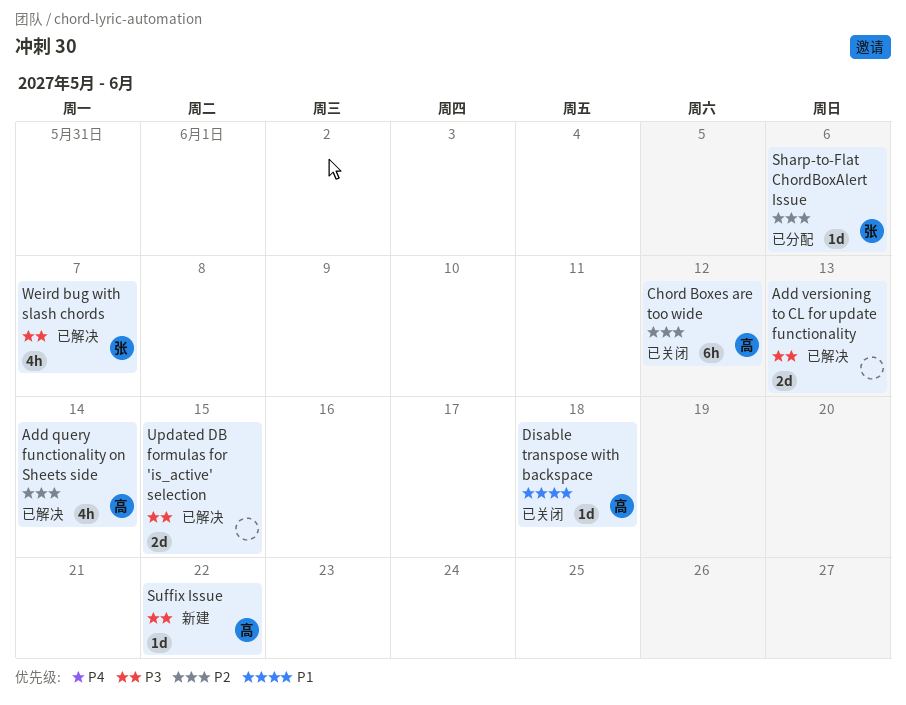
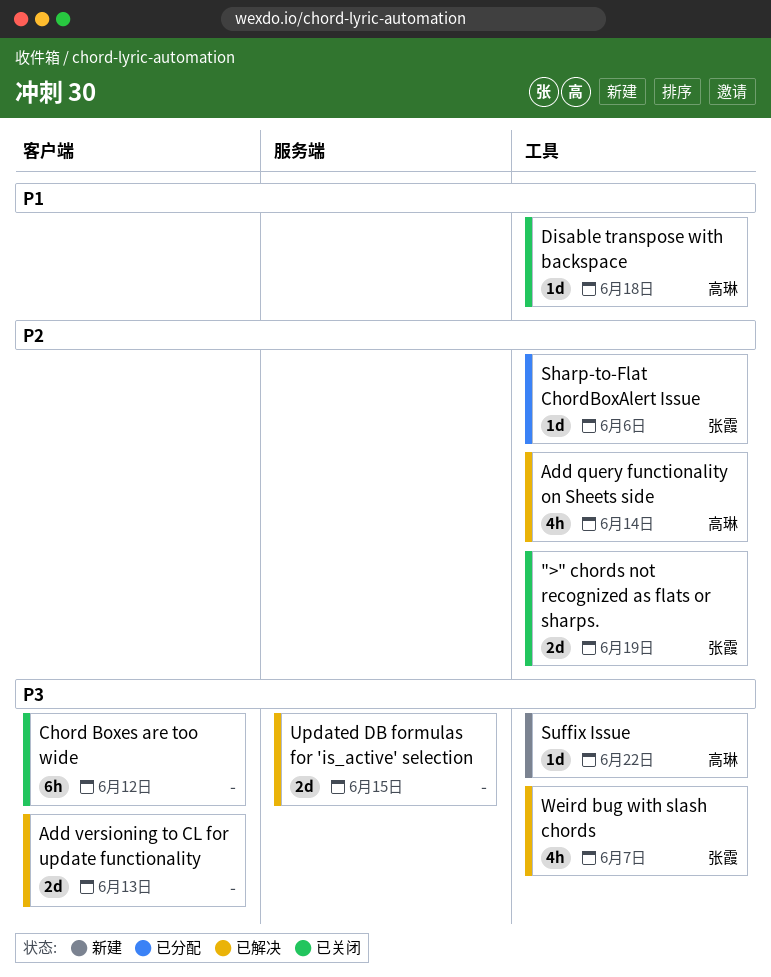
">" chords not recognized as flats or sharps.: none -> present
Chord Boxes are too wide, owner: 高琳 -> none
Chord Boxes are too wide, priority: P2 -> P3

